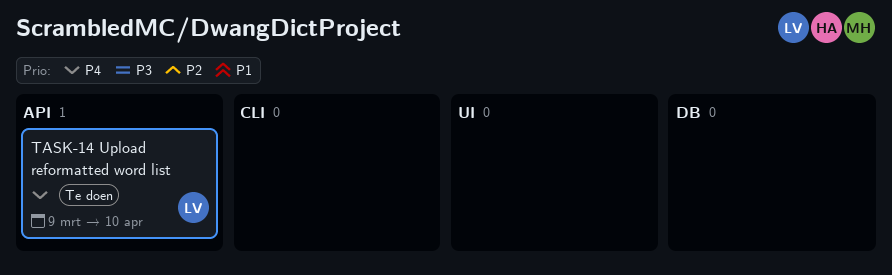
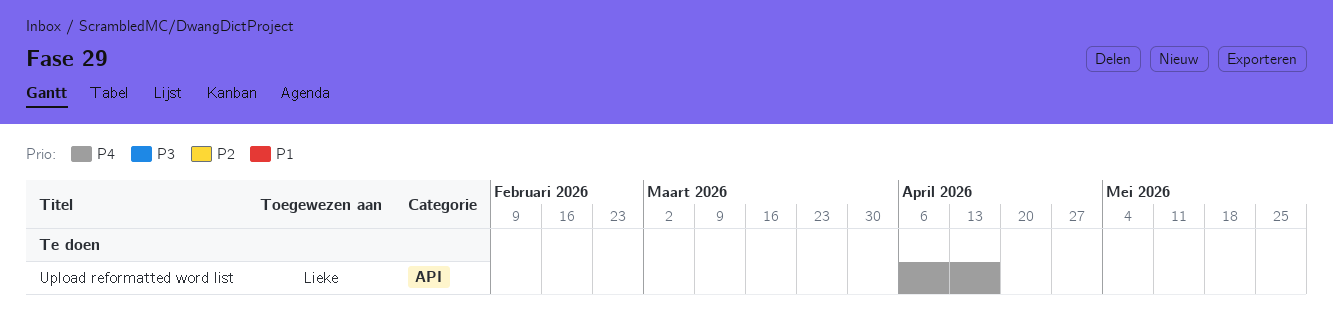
Upload reformatted word list, start: Mar 9 -> Apr 6
Upload reformatted word list, due: Apr 10 -> Apr 17

